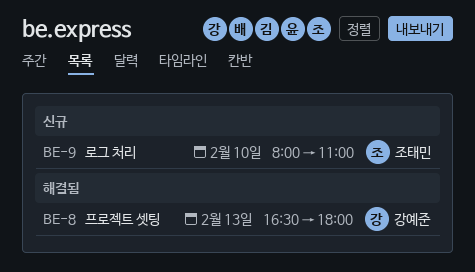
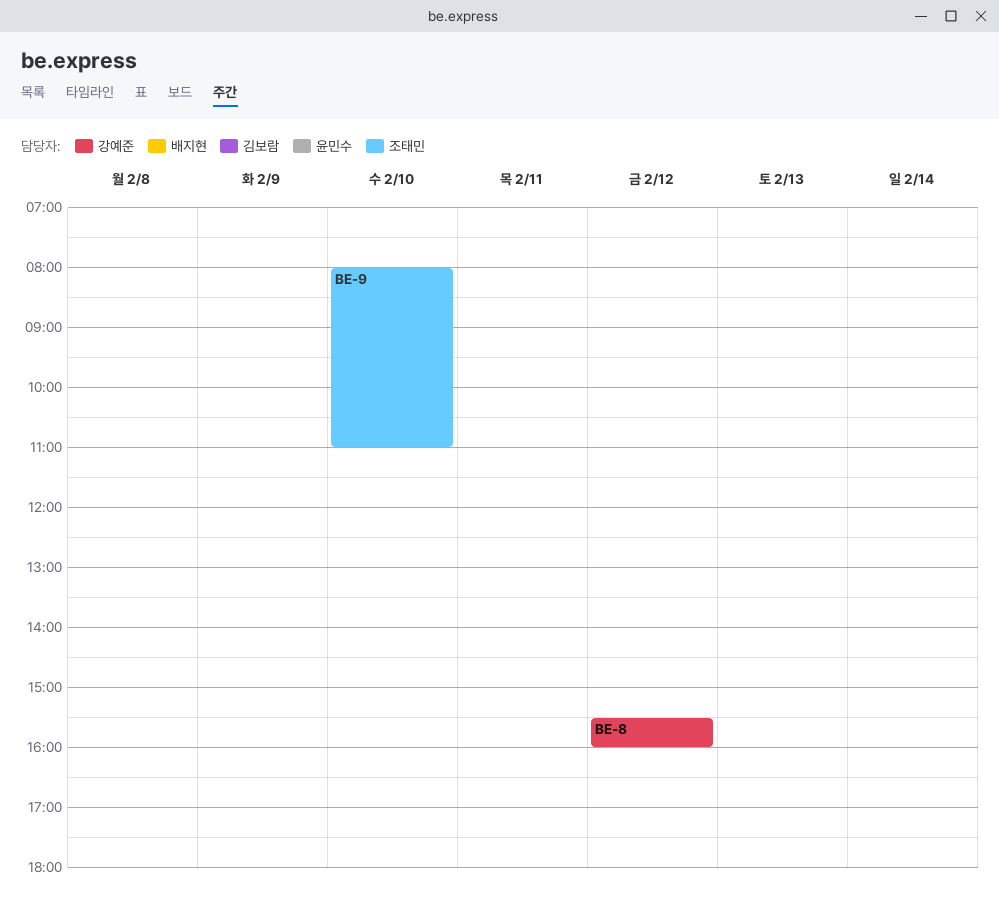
BE-8, day: Feb 13 -> Feb 12
BE-8, begins: 16:30 -> 15:30
BE-8, ends: 18:00 -> 16:00

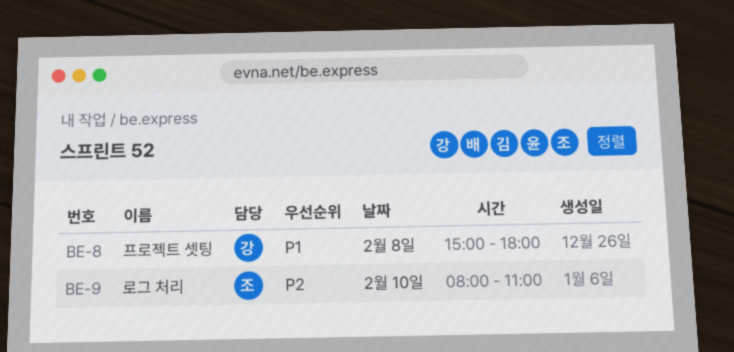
BE-8, day: Feb 12 -> Feb 8
BE-8, begins: 15:30 -> 15:00
BE-8, ends: 16:00 -> 18:00

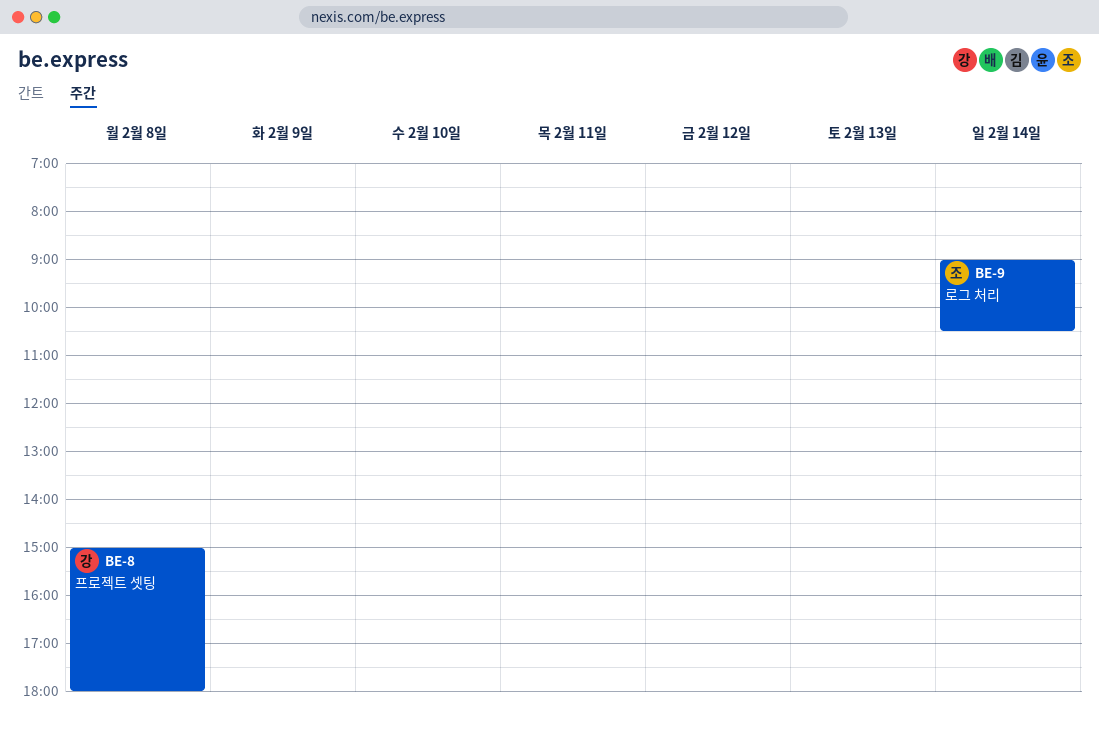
BE-9, day: Feb 10 -> Feb 14
BE-9, begins: 08:00 -> 09:00
BE-9, ends: 11:00 -> 10:30

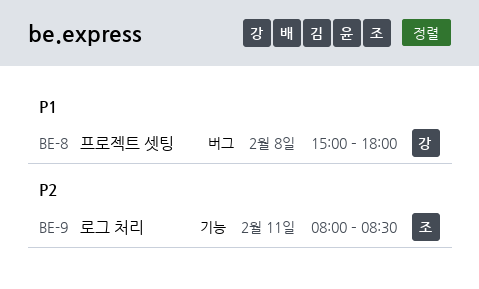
BE-9, day: Feb 14 -> Feb 11
BE-9, begins: 09:00 -> 08:00
BE-9, ends: 10:30 -> 08:30

